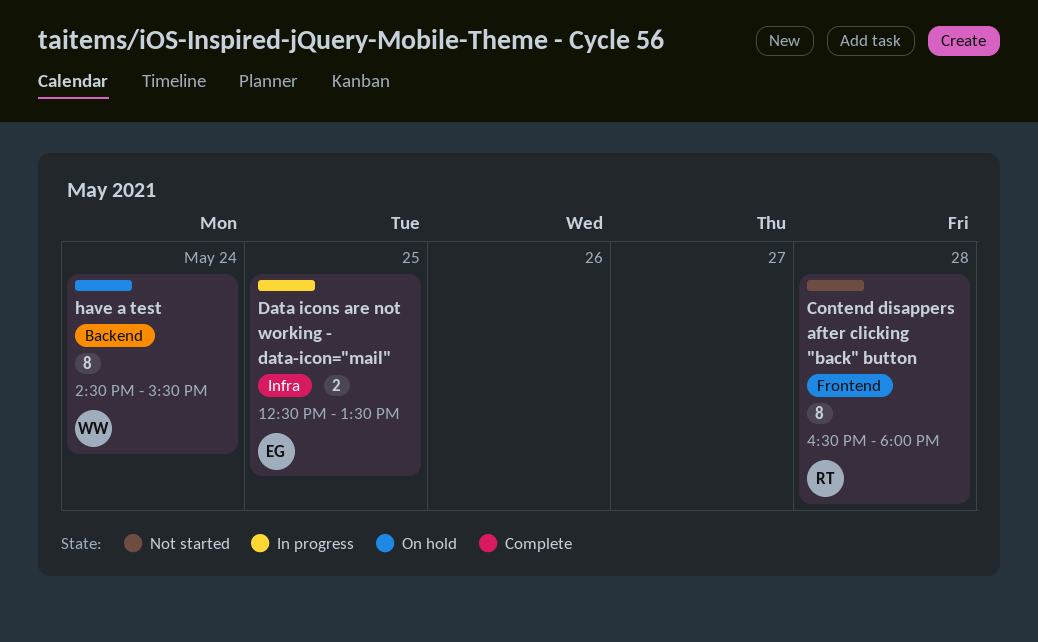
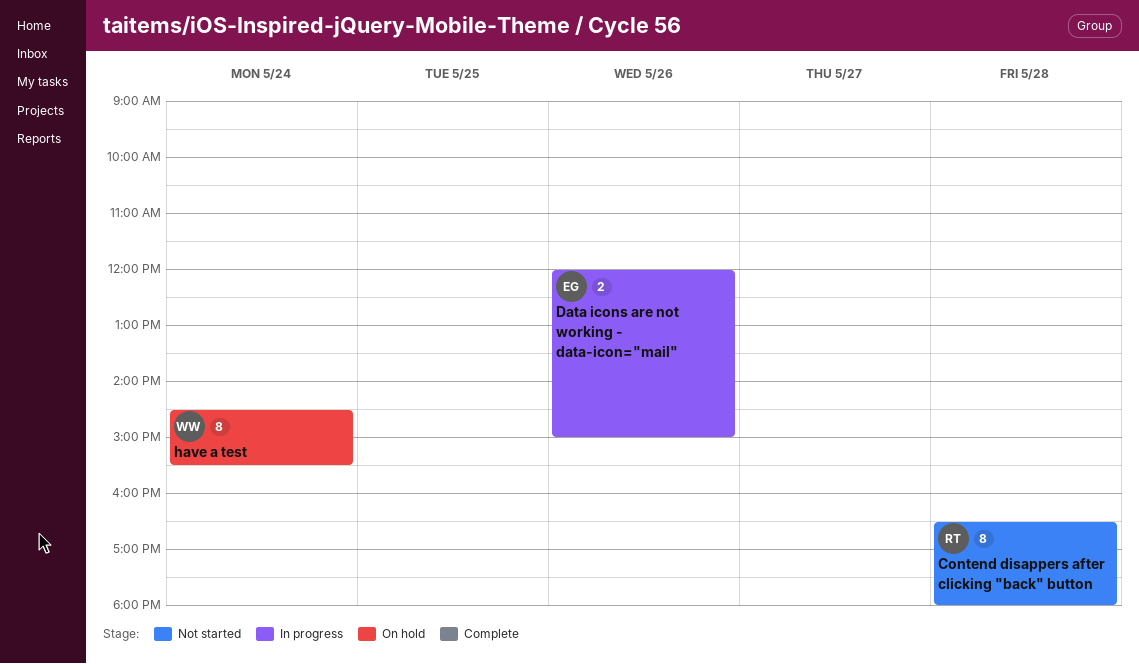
Data icons are not working - data-icon="mail", day: May 25 -> May 26
Data icons are not working - data-icon="mail", begins: 12:30 -> 12:00
Data icons are not working - data-icon="mail", ends: 13:30 -> 15:00

